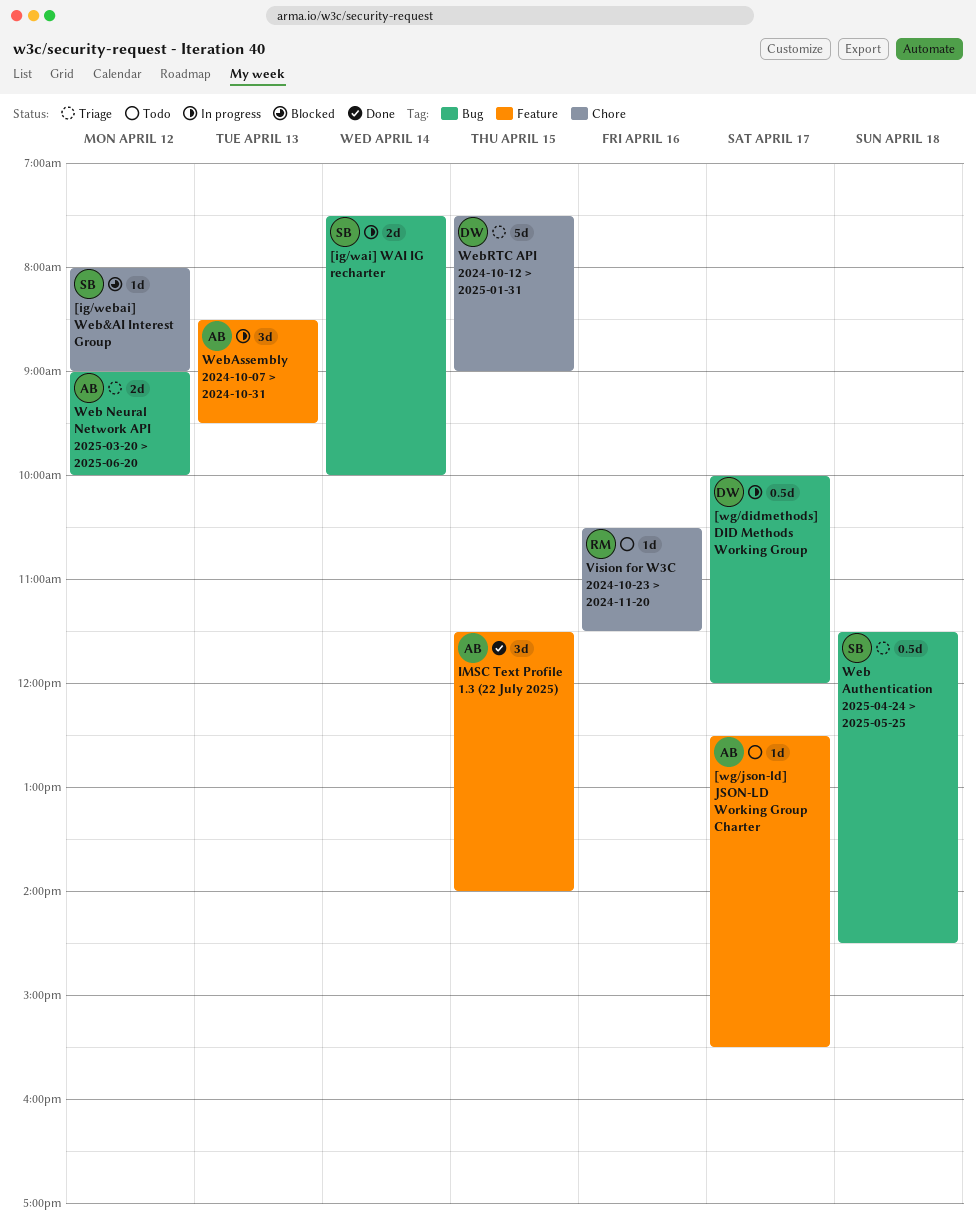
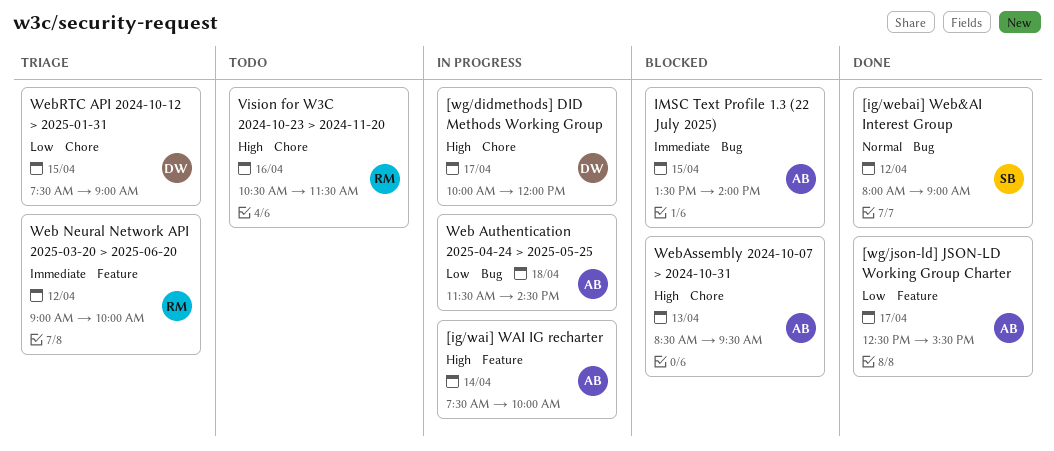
[ig/wai] WAI IG recharter, owner: SB -> AB
[ig/wai] WAI IG recharter, label: Bug -> Feature
[ig/webai] Web&AI Interest Group, status: Blocked -> Done
[ig/webai] Web&AI Interest Group, label: Chore -> Bug
[wg/didmethods] DID Methods Working Group, label: Bug -> Chore
[wg/json-ld] JSON-LD Working Group Charter, status: Todo -> Done
IMSC Text Profile 1.3 (22 July 2025), status: Done -> Blocked
IMSC Text Profile 1.3 (22 July 2025), label: Feature -> Bug
IMSC Text Profile 1.3 (22 July 2025), begins: 11:30 -> 13:30
Web Authentication 2025-04-24 > 2025-05-25, status: Triage -> In progress
Web Authentication 2025-04-24 > 2025-05-25, owner: SB -> AB
Web Neural Network API 2025-03-20 > 2025-06-20, owner: AB -> RM
Web Neural Network API 2025-03-20 > 2025-06-20, label: Bug -> Feature
WebAssembly 2024-10-07 > 2024-10-31, status: In progress -> Blocked
WebAssembly 2024-10-07 > 2024-10-31, label: Feature -> Chore

